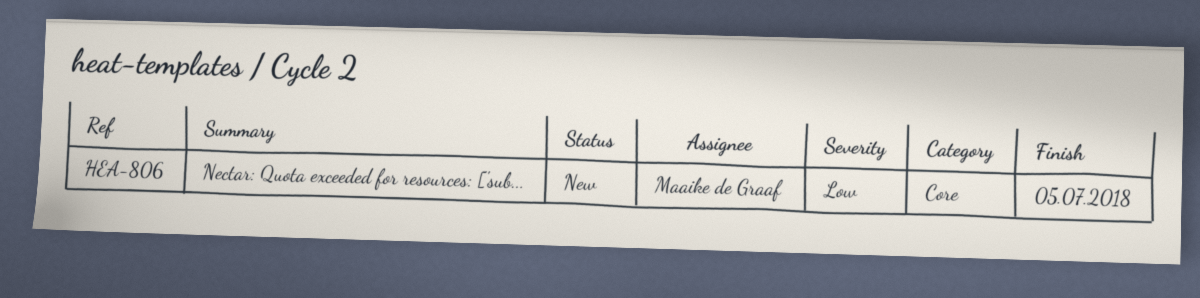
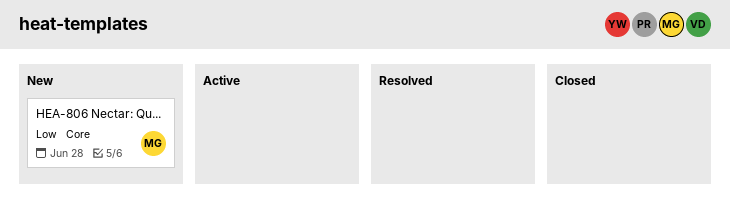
HEA-806, due: Jul 5 -> Jun 28

